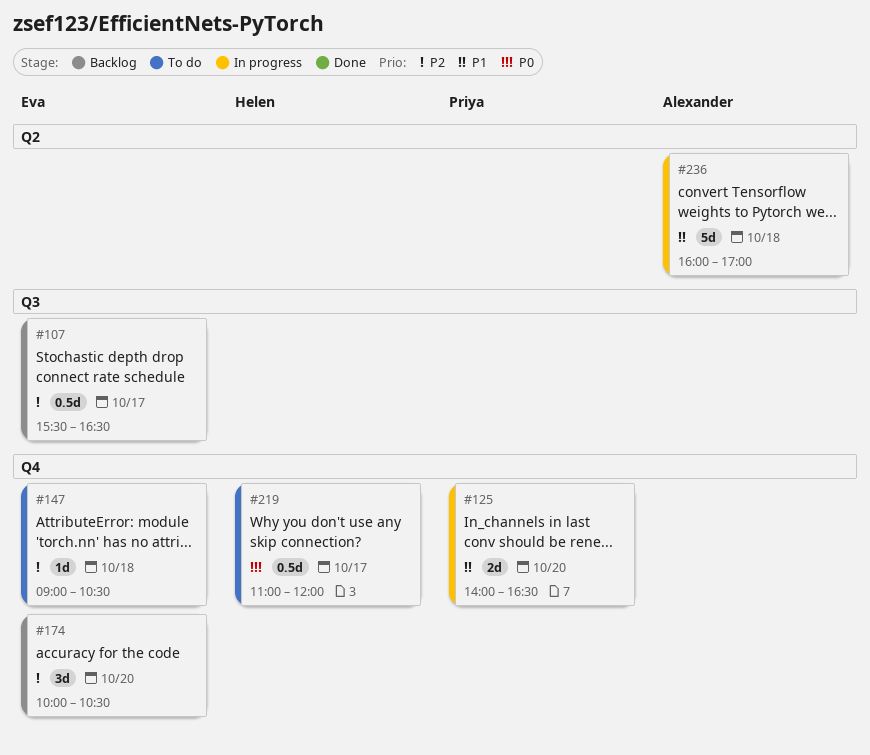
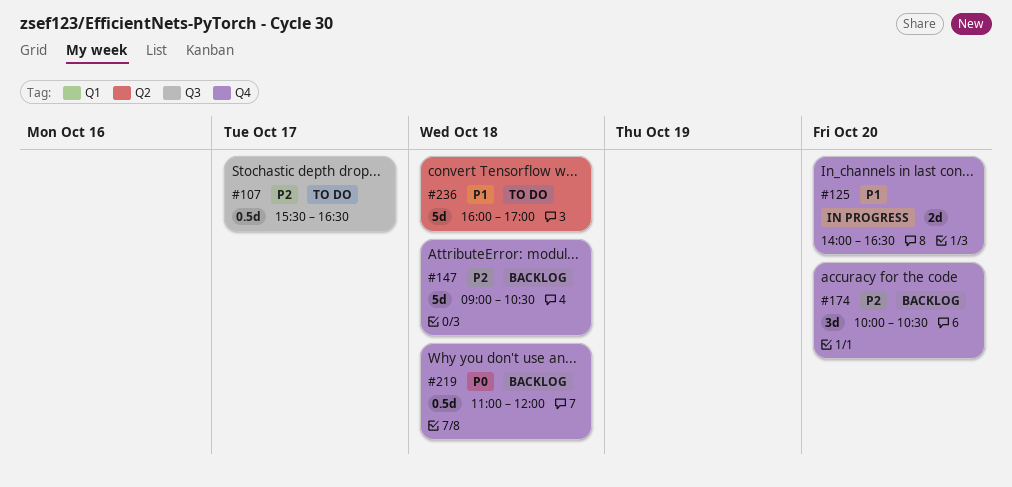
#107, status: Backlog -> To do
#147, status: To do -> Backlog
#147, estimate: 1d -> 5d
#219, status: To do -> Backlog
#219, day: Oct 17 -> Oct 18
#236, status: In progress -> To do

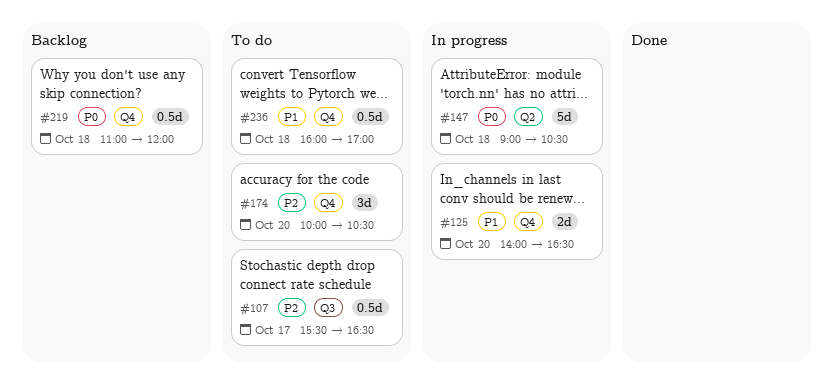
#147, status: Backlog -> In progress
#147, priority: P2 -> P0
#147, label: Q4 -> Q2
#174, status: Backlog -> To do
#236, label: Q2 -> Q4
#236, estimate: 5d -> 0.5d

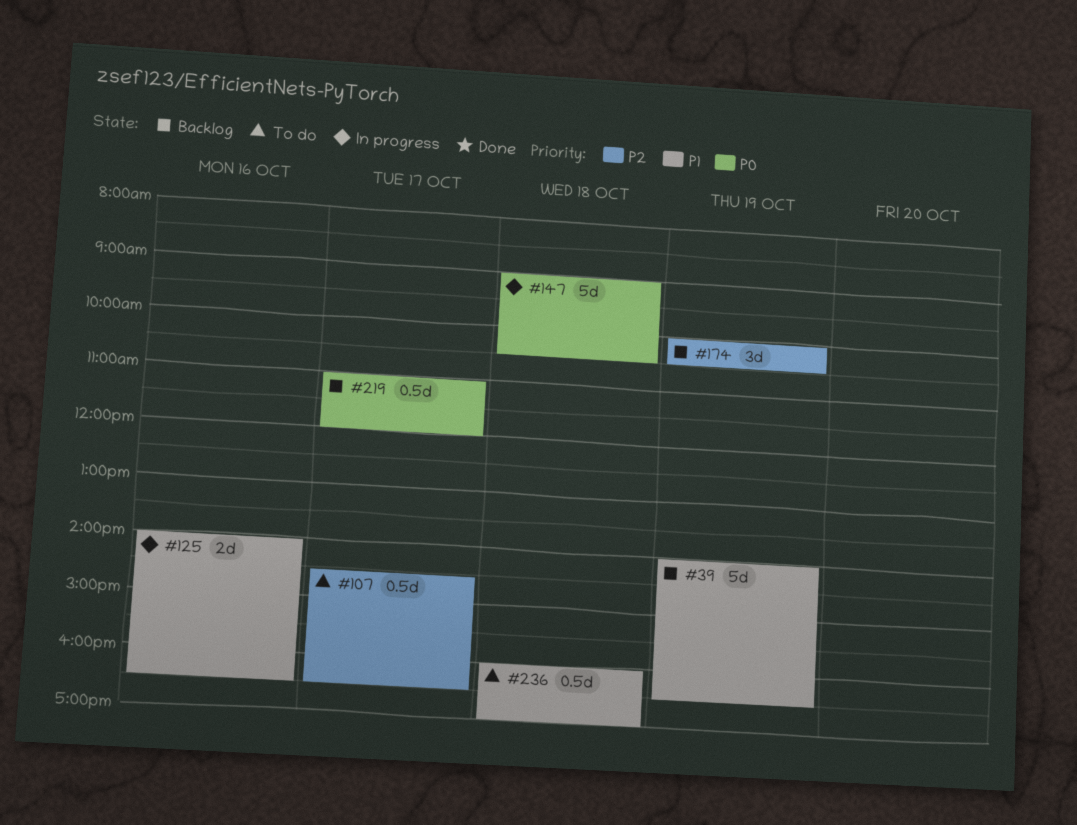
#39: none -> present
#107, begins: 15:30 -> 14:30
#125, day: Oct 20 -> Oct 16
#174, status: To do -> Backlog
#174, day: Oct 20 -> Oct 19
#219, day: Oct 18 -> Oct 17

